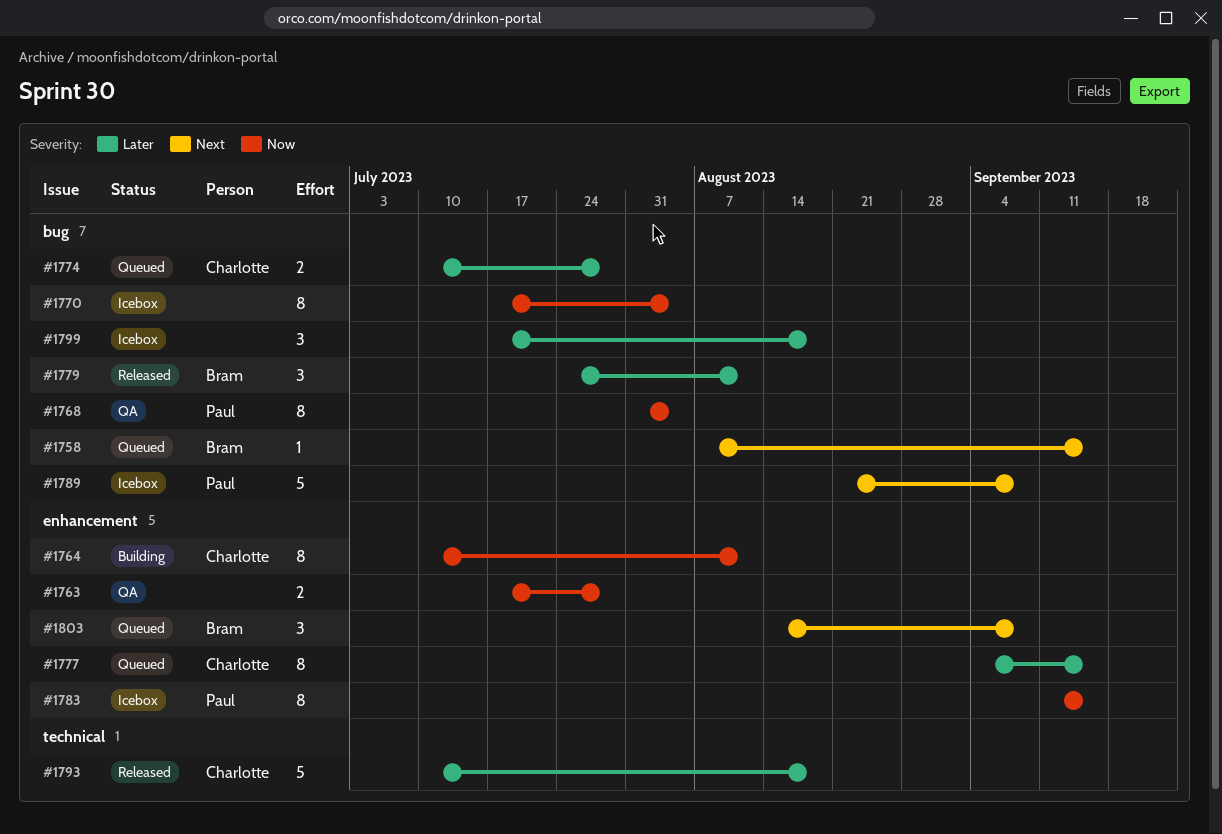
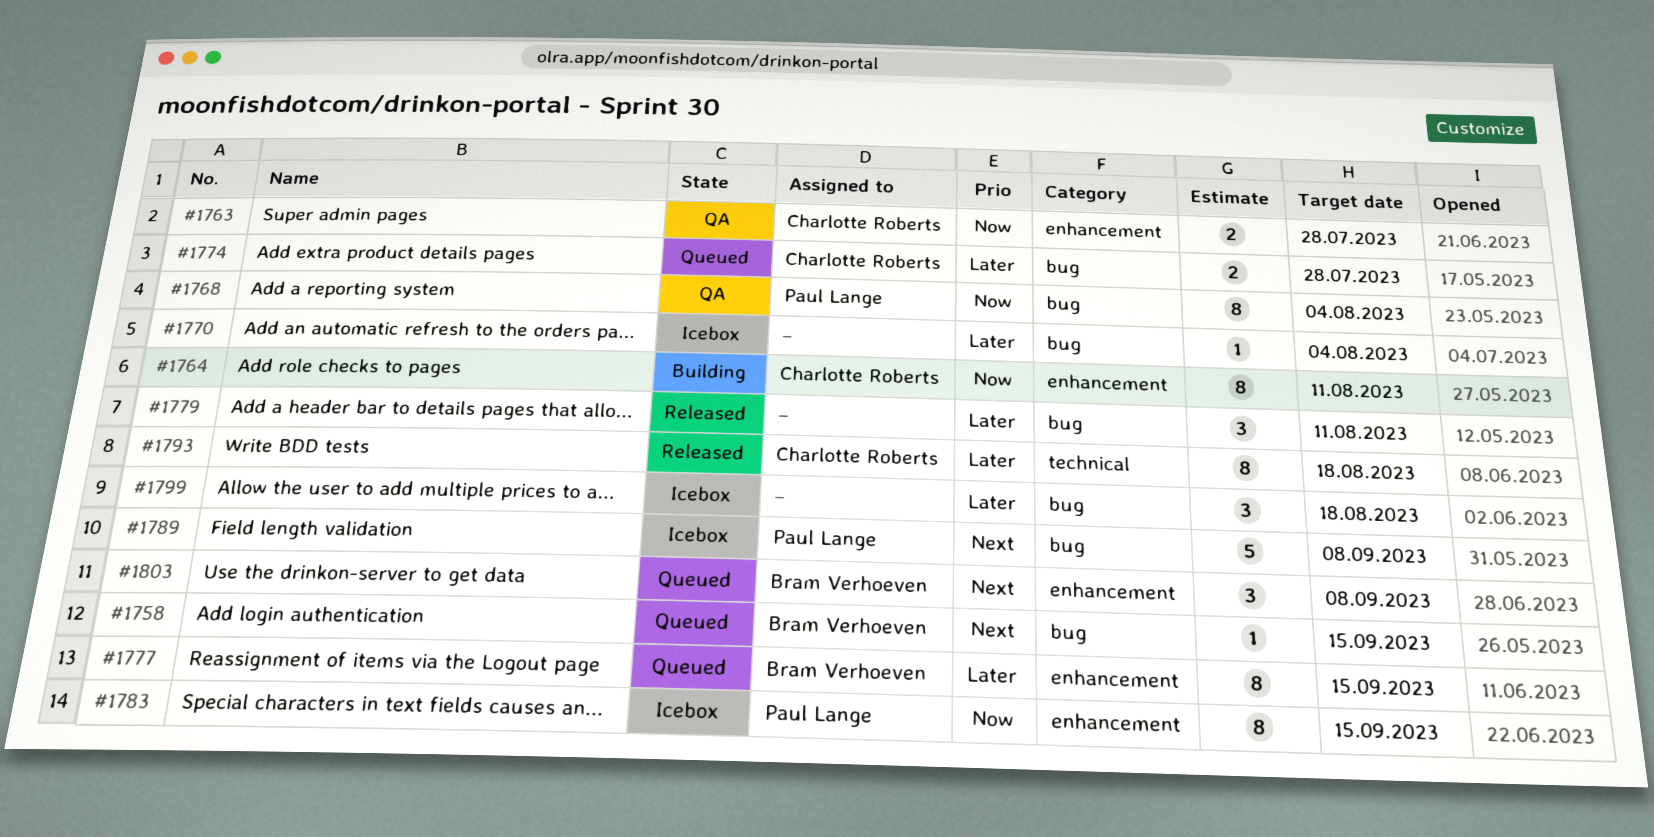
#1763, owner: none -> Charlotte Roberts
#1770, priority: Now -> Later
#1770, estimate: 8 -> 1
#1777, owner: Charlotte Roberts -> Bram Verhoeven
#1779, owner: Bram Verhoeven -> none
#1793, estimate: 5 -> 8

